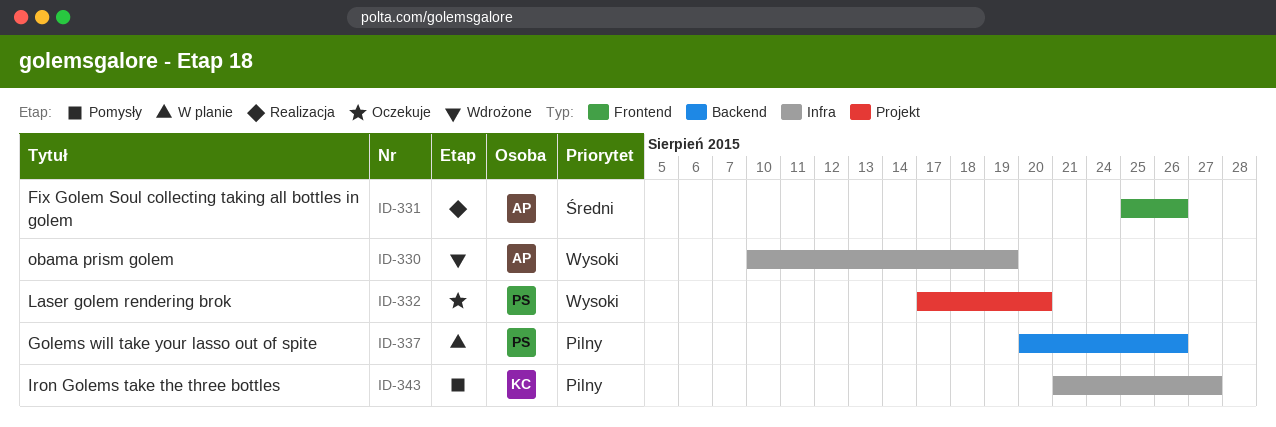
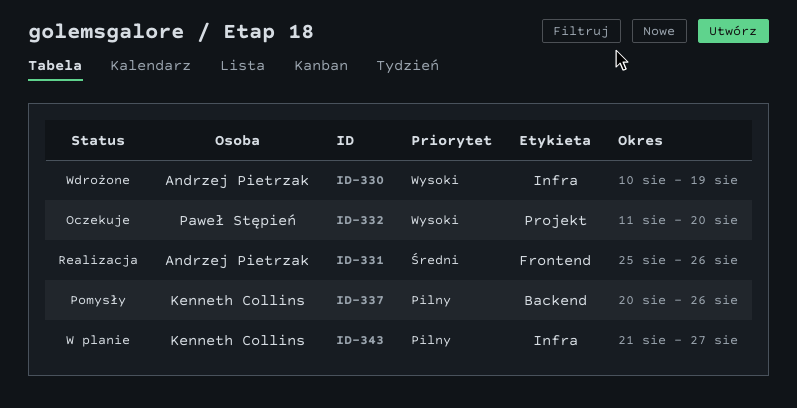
ID-332, start: Aug 17 -> Aug 11
ID-337, status: W planie -> Pomysły
ID-337, owner: Paweł Stępień -> Kenneth Collins
ID-343, status: Pomysły -> W planie

